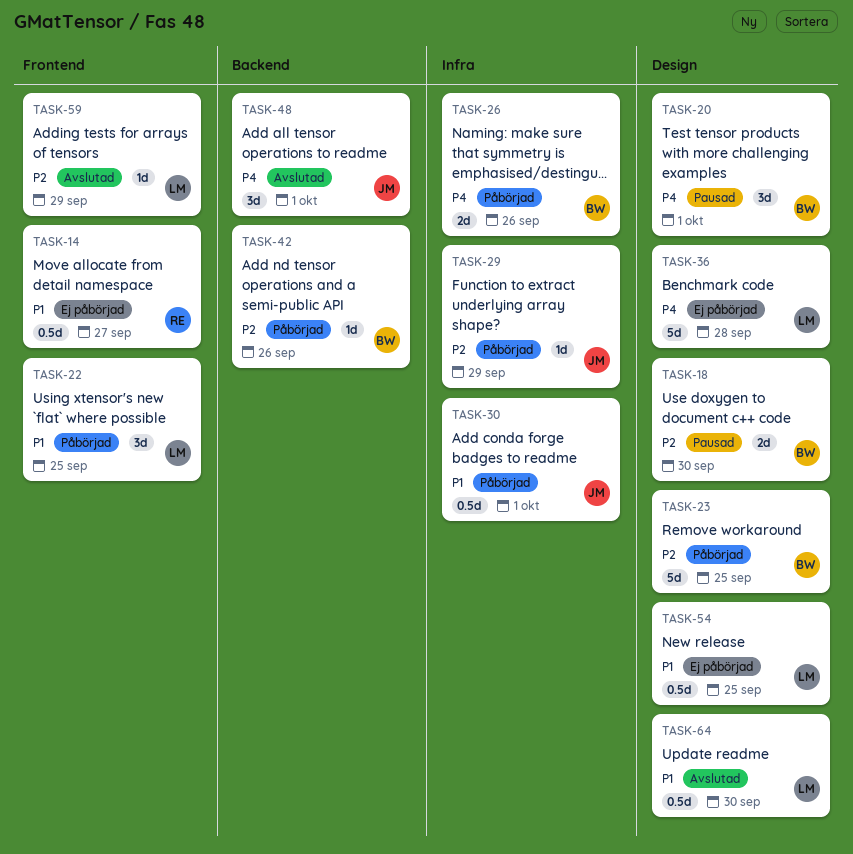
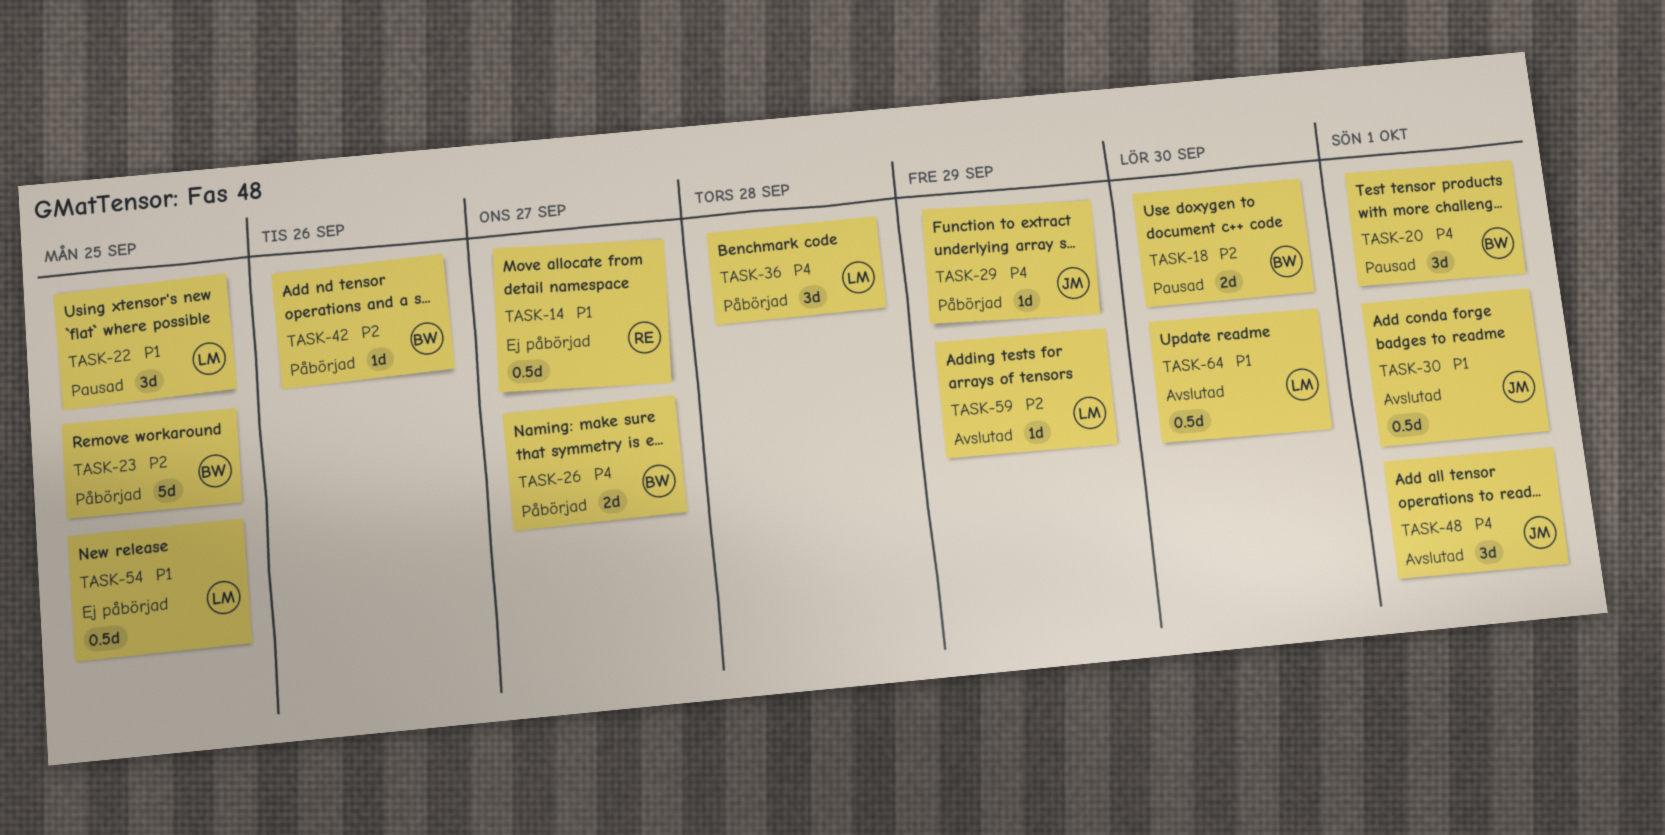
TASK-22, status: Påbörjad -> Pausad
TASK-26, due: Sep 26 -> Sep 27
TASK-29, priority: P2 -> P4
TASK-30, status: Påbörjad -> Avslutad
TASK-36, status: Ej påbörjad -> Påbörjad
TASK-36, estimate: 5d -> 3d

